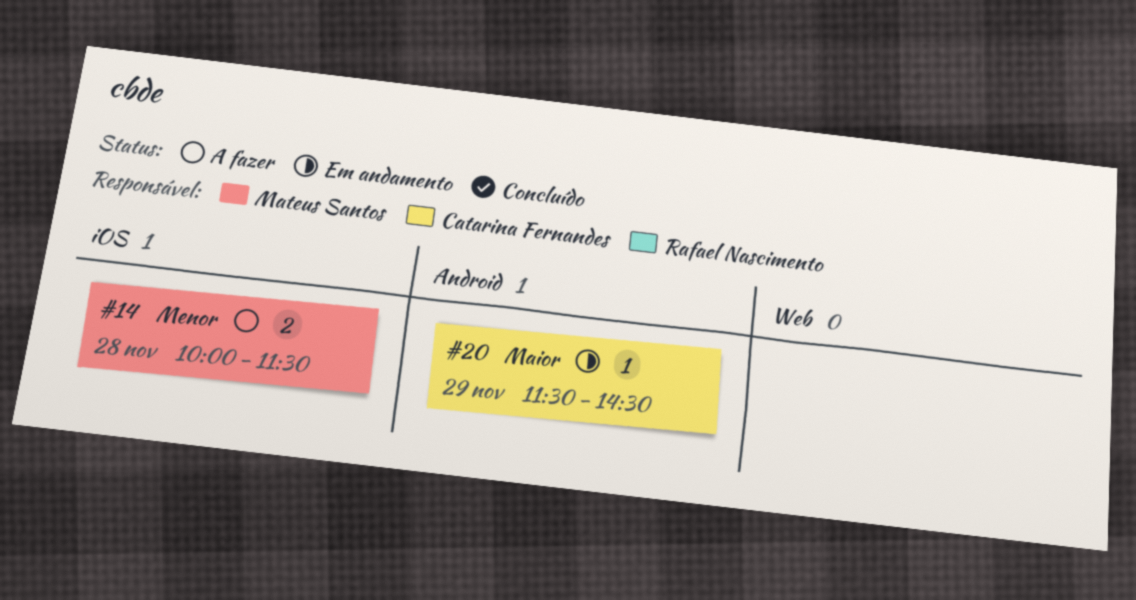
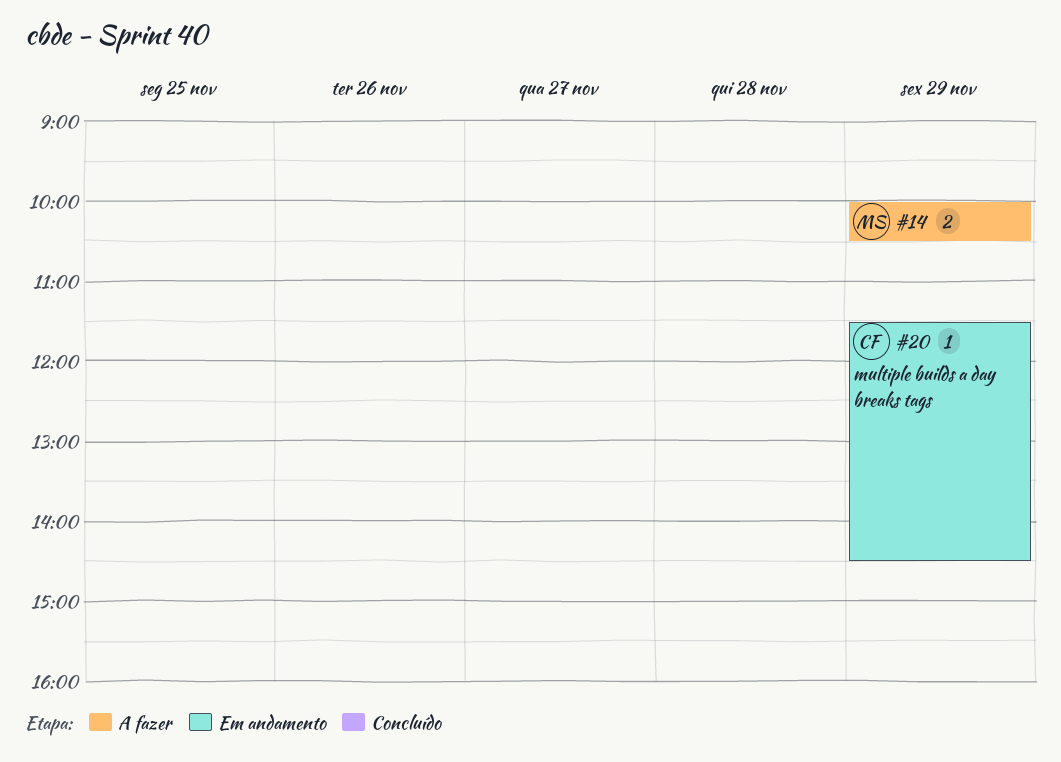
#14, day: Nov 28 -> Nov 29
#14, ends: 11:30 -> 10:30

